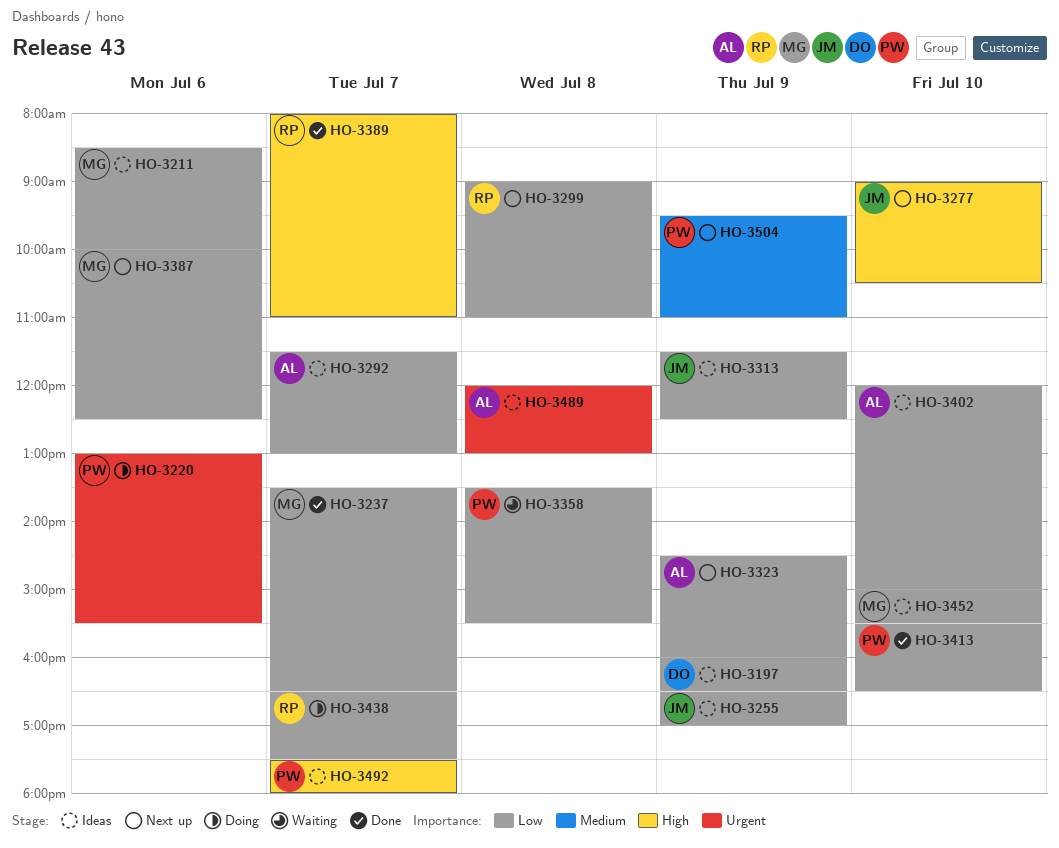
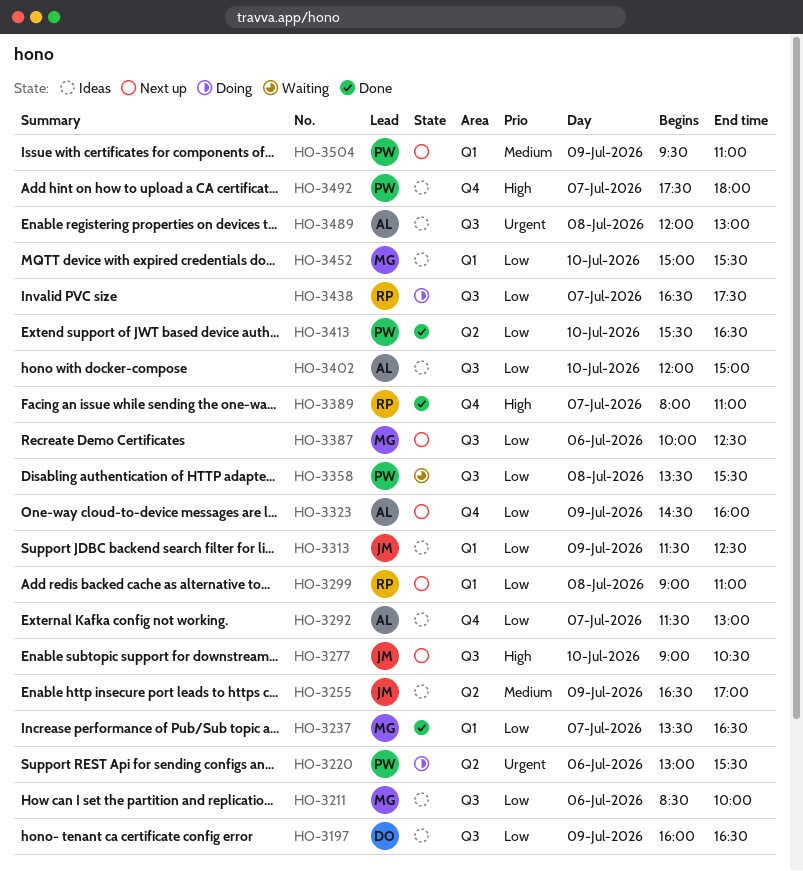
HO-3255, priority: Low -> Medium

